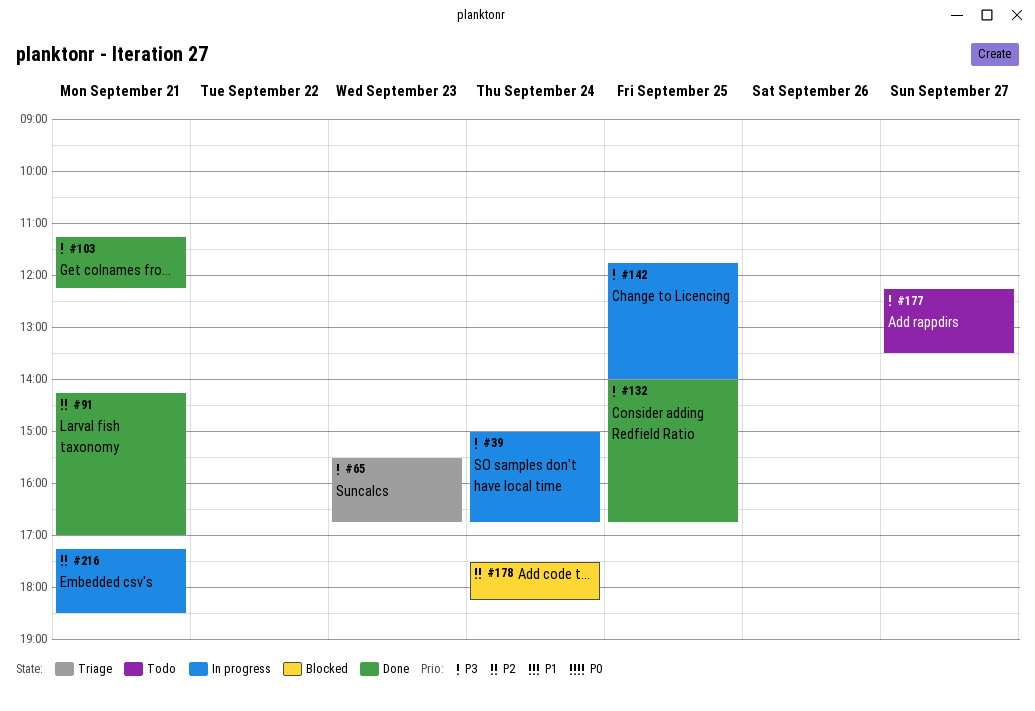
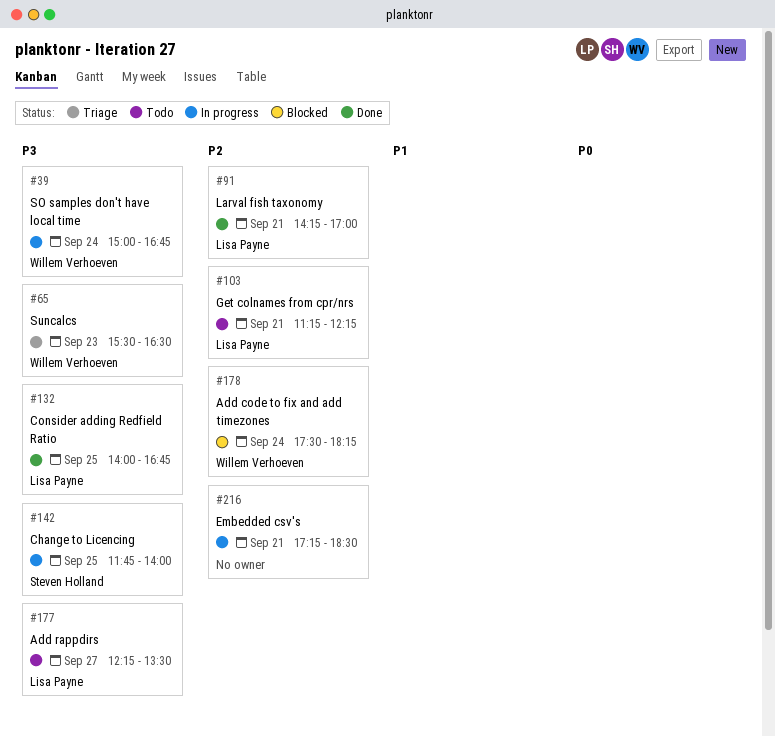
#65, ends: 16:45 -> 16:30
#103, status: Done -> Todo
#103, priority: P3 -> P2

